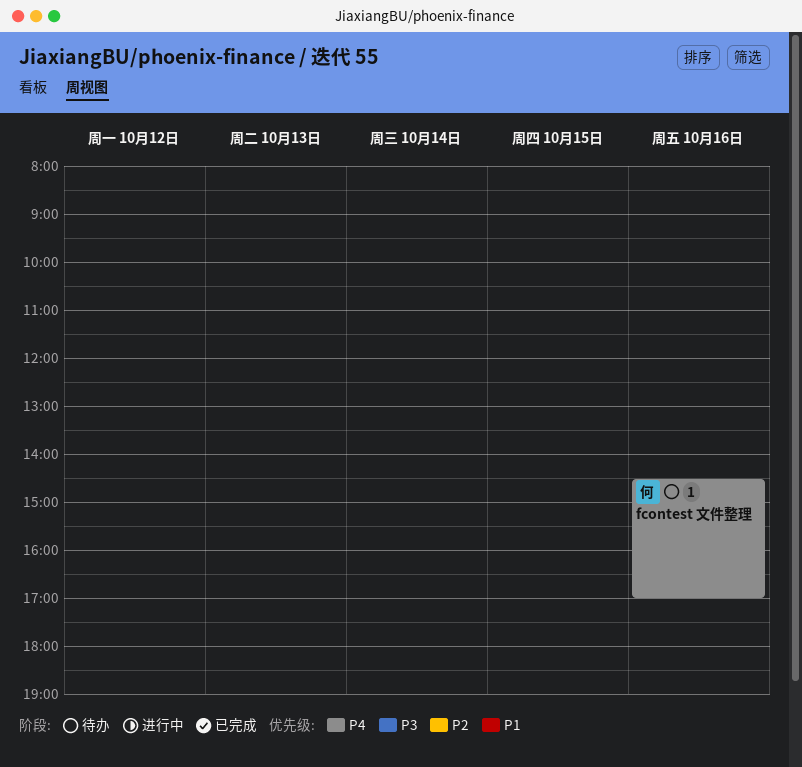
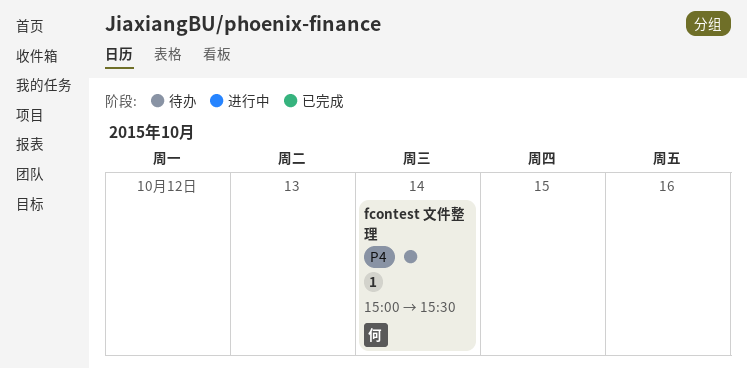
fcontest 文件整理, day: Oct 16 -> Oct 14
fcontest 文件整理, begins: 14:30 -> 15:00
fcontest 文件整理, ends: 17:00 -> 15:30

